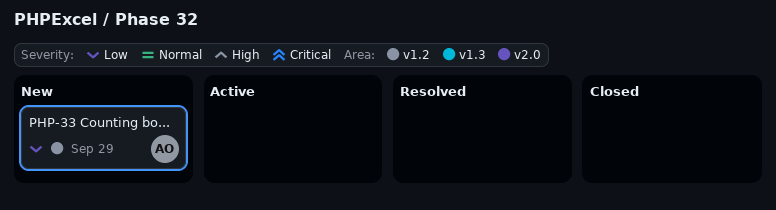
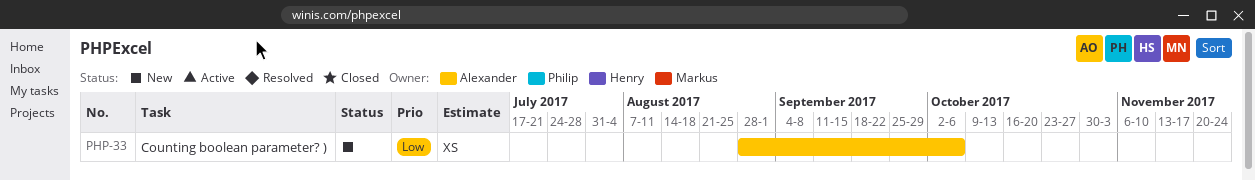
PHP-33, due: Sep 29 -> Oct 6

